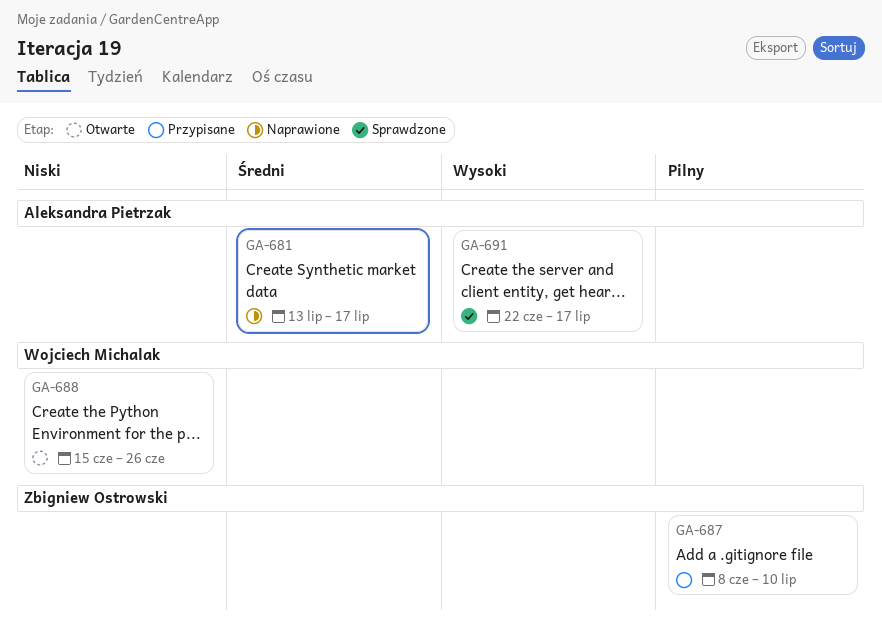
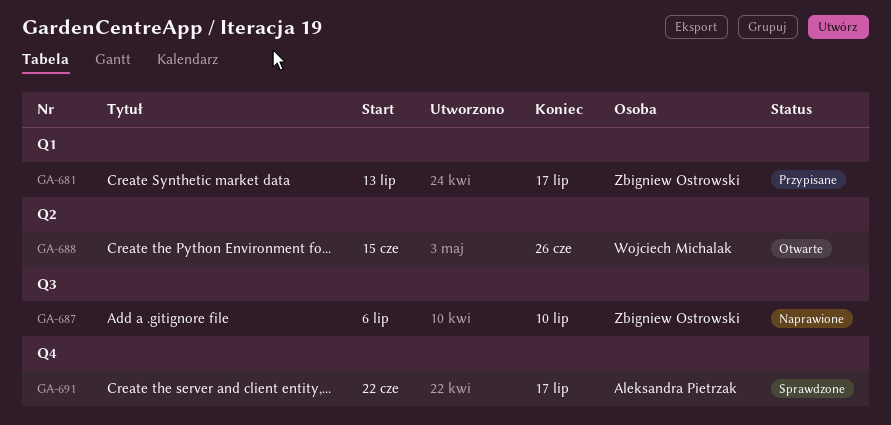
GA-681, status: Naprawione -> Przypisane
GA-681, owner: Aleksandra Pietrzak -> Zbigniew Ostrowski
GA-687, status: Przypisane -> Naprawione
GA-687, start: Jun 8 -> Jul 6

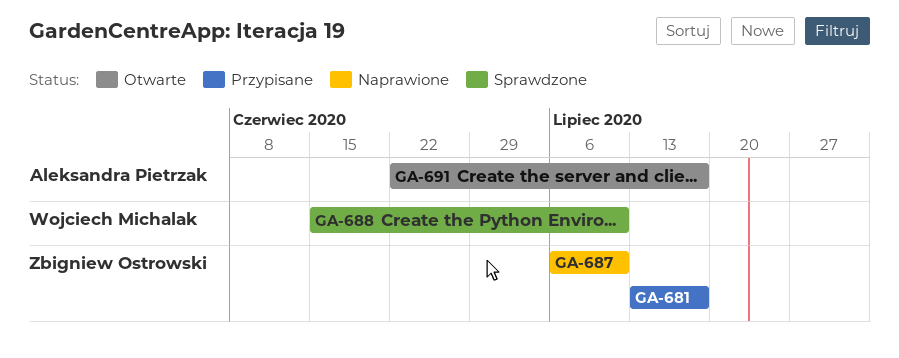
GA-688, status: Otwarte -> Sprawdzone
GA-688, due: Jun 26 -> Jul 10
GA-691, status: Sprawdzone -> Otwarte

